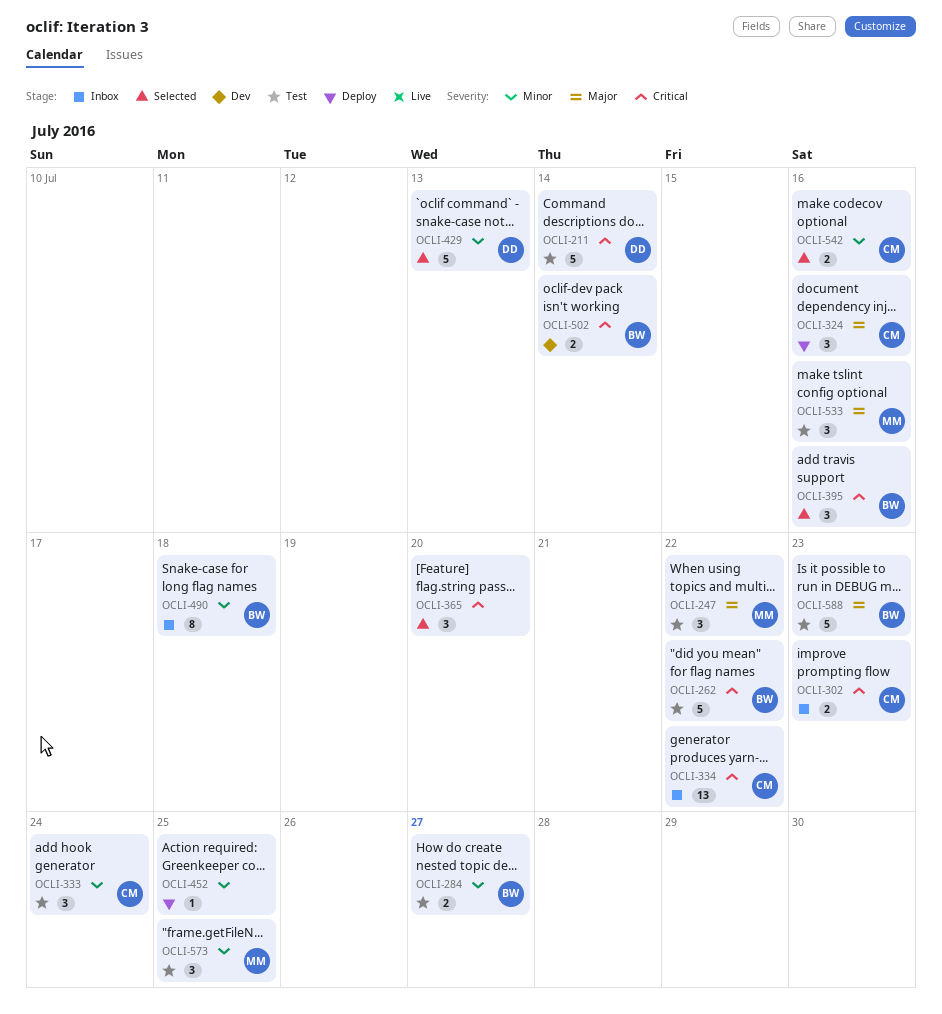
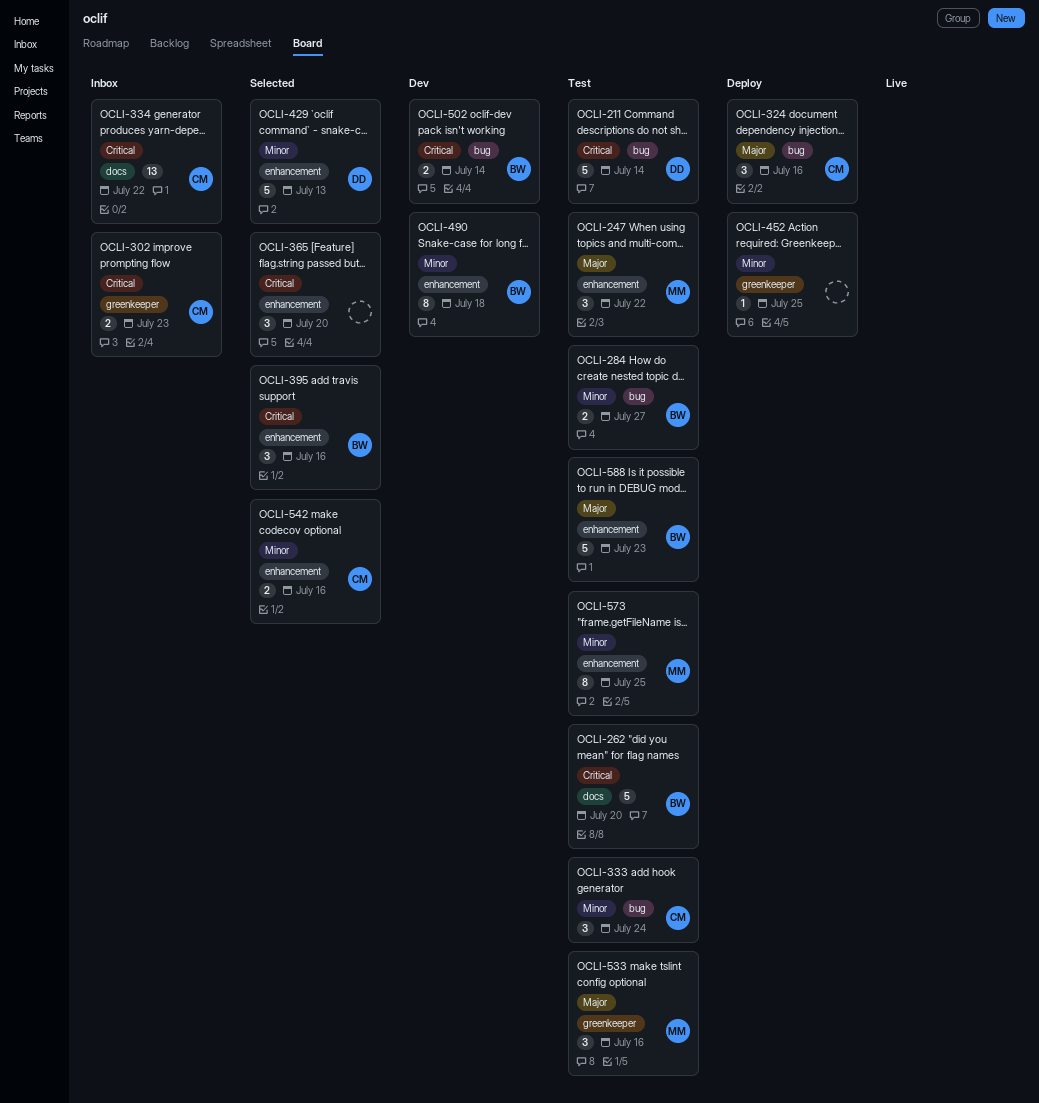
OCLI-262, due: Jul 22 -> Jul 20
OCLI-490, status: Inbox -> Dev
OCLI-573, estimate: 3 -> 8

